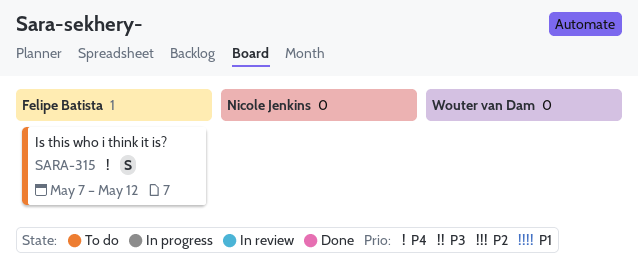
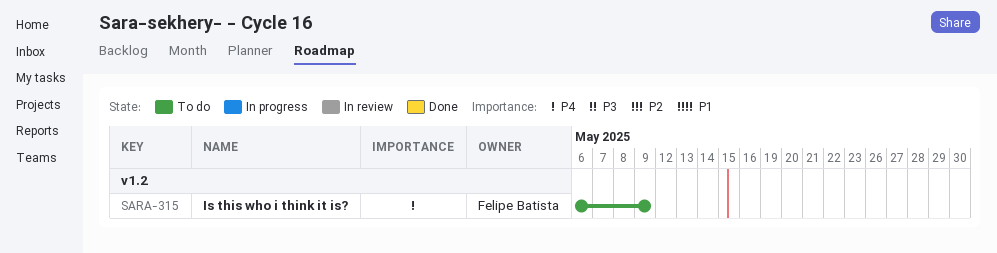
SARA-315, start: May 7 -> May 6
SARA-315, due: May 12 -> May 9

